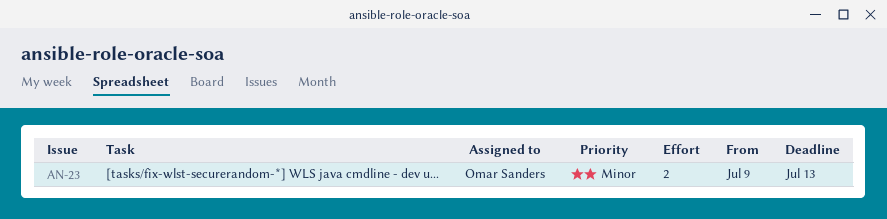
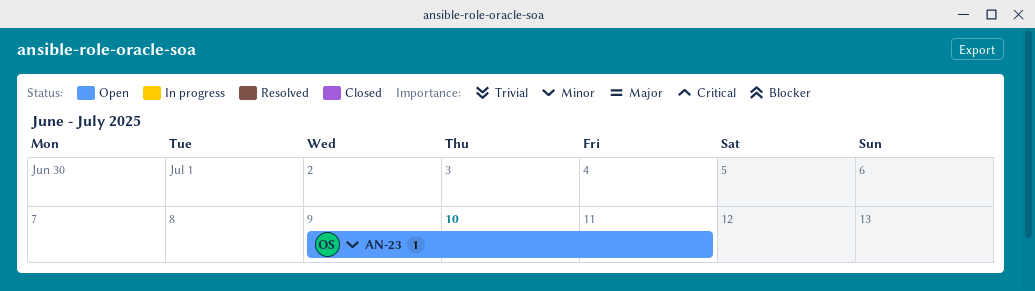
AN-23, estimate: 2 -> 1
AN-23, due: Jul 13 -> Jul 11

